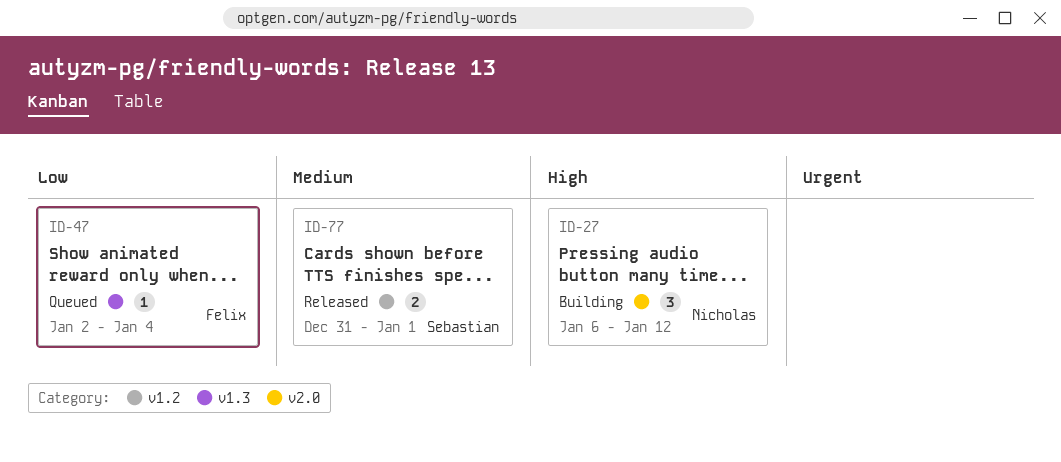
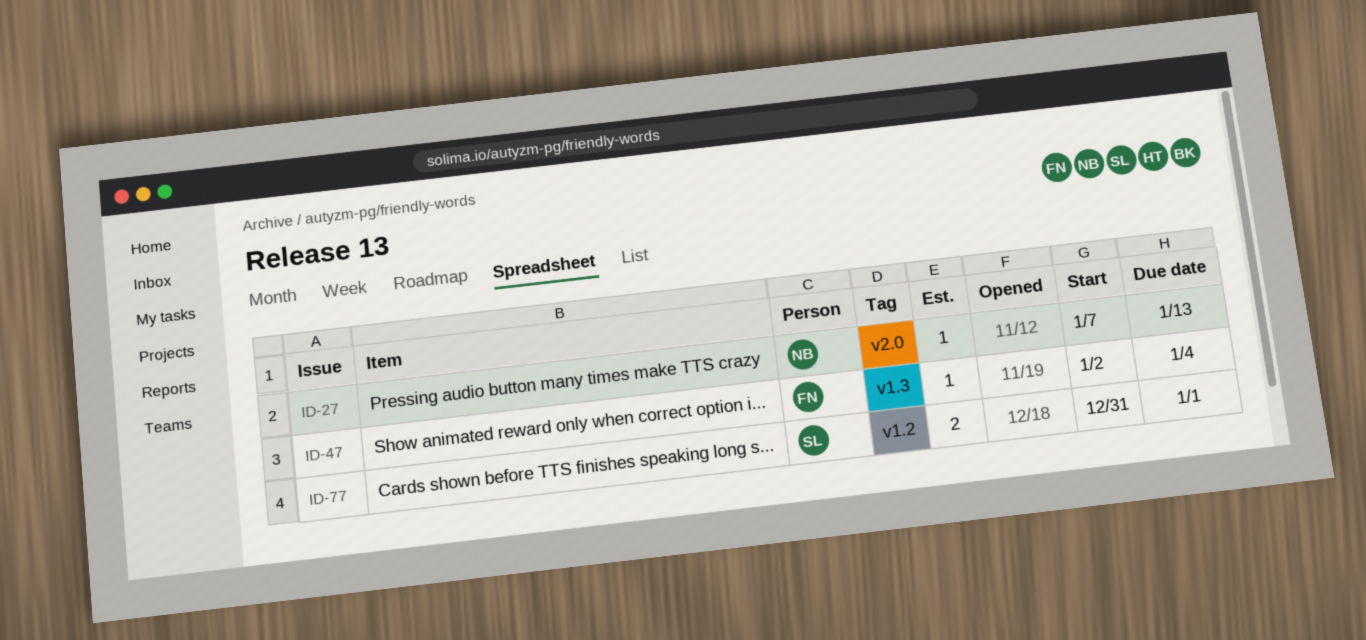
ID-27, estimate: 3 -> 1
ID-27, start: Jan 6 -> Jan 7
ID-27, due: Jan 12 -> Jan 13

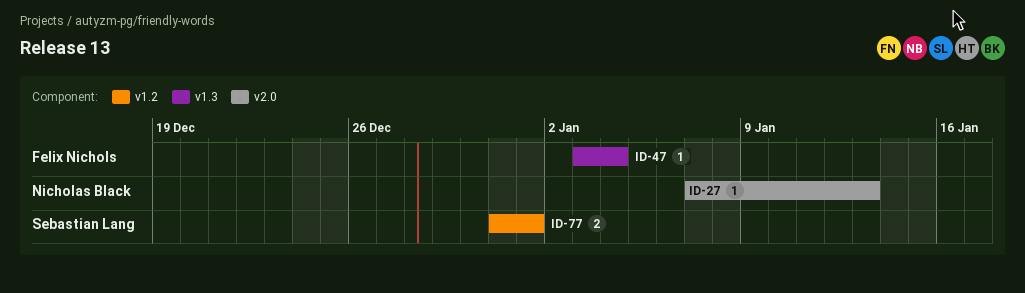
ID-47, start: Jan 2 -> Jan 3

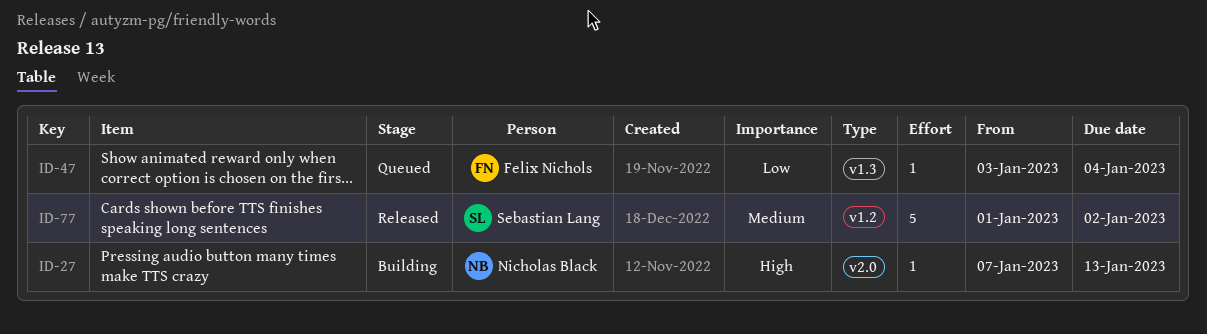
ID-77, estimate: 2 -> 5
ID-77, start: Dec 31 -> Jan 1
ID-77, due: Jan 1 -> Jan 2

